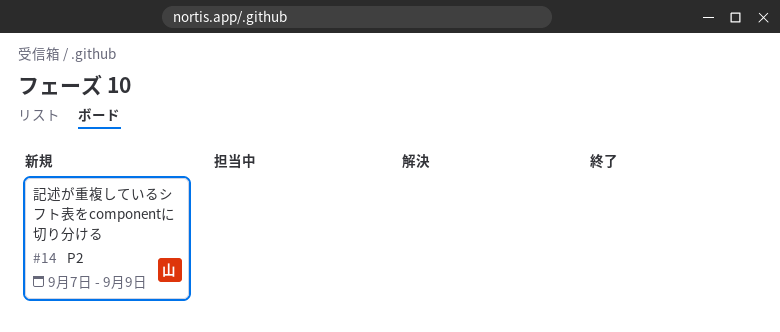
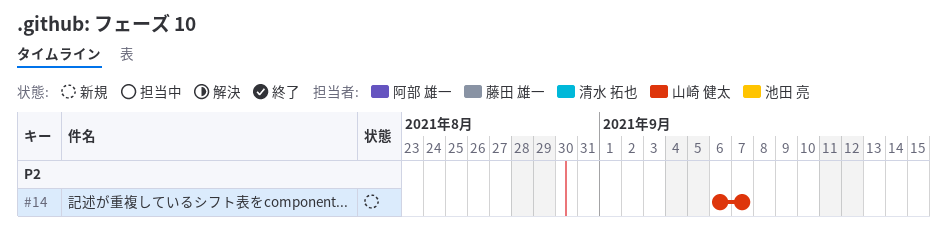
#14, start: Sep 7 -> Sep 6
#14, due: Sep 9 -> Sep 7

